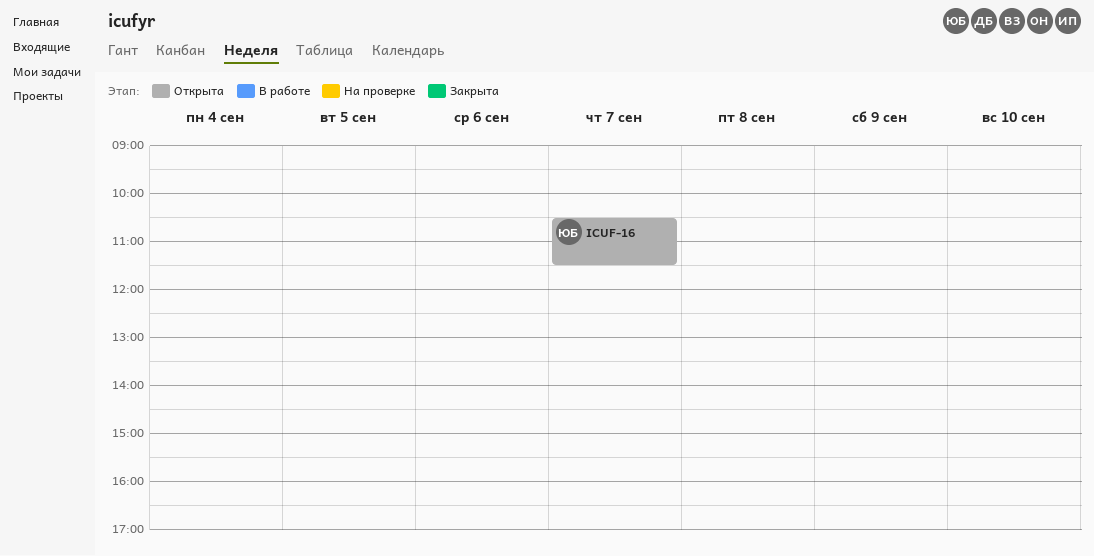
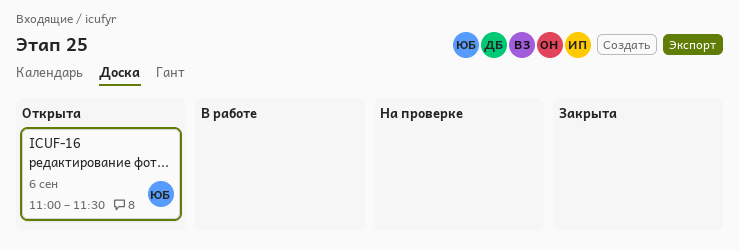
ICUF-16, day: Sep 7 -> Sep 6
ICUF-16, begins: 10:30 -> 11:00

